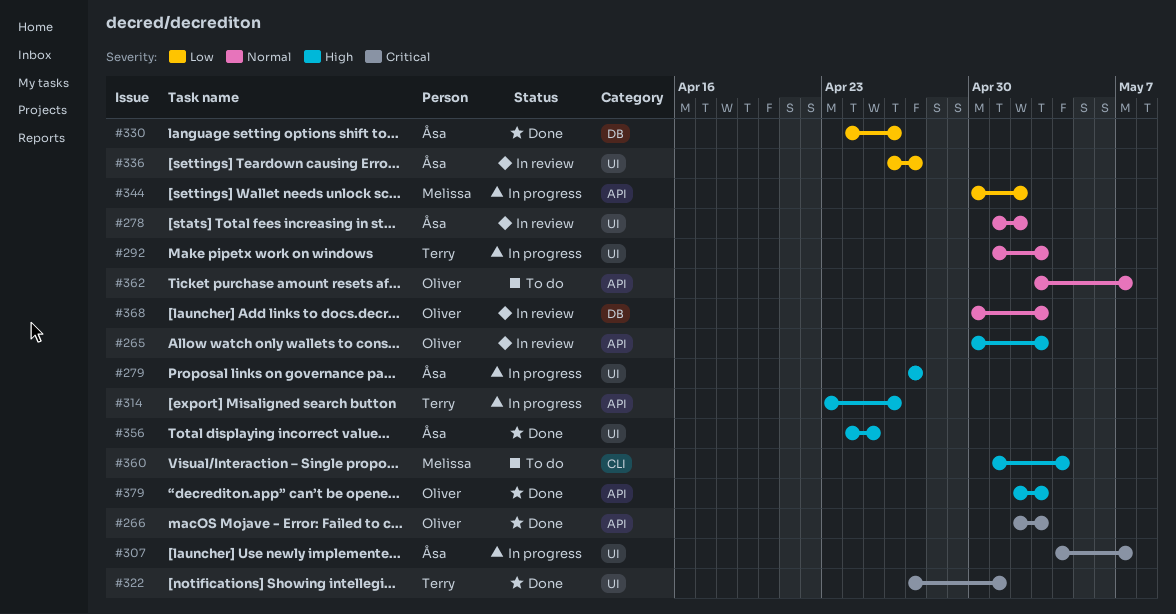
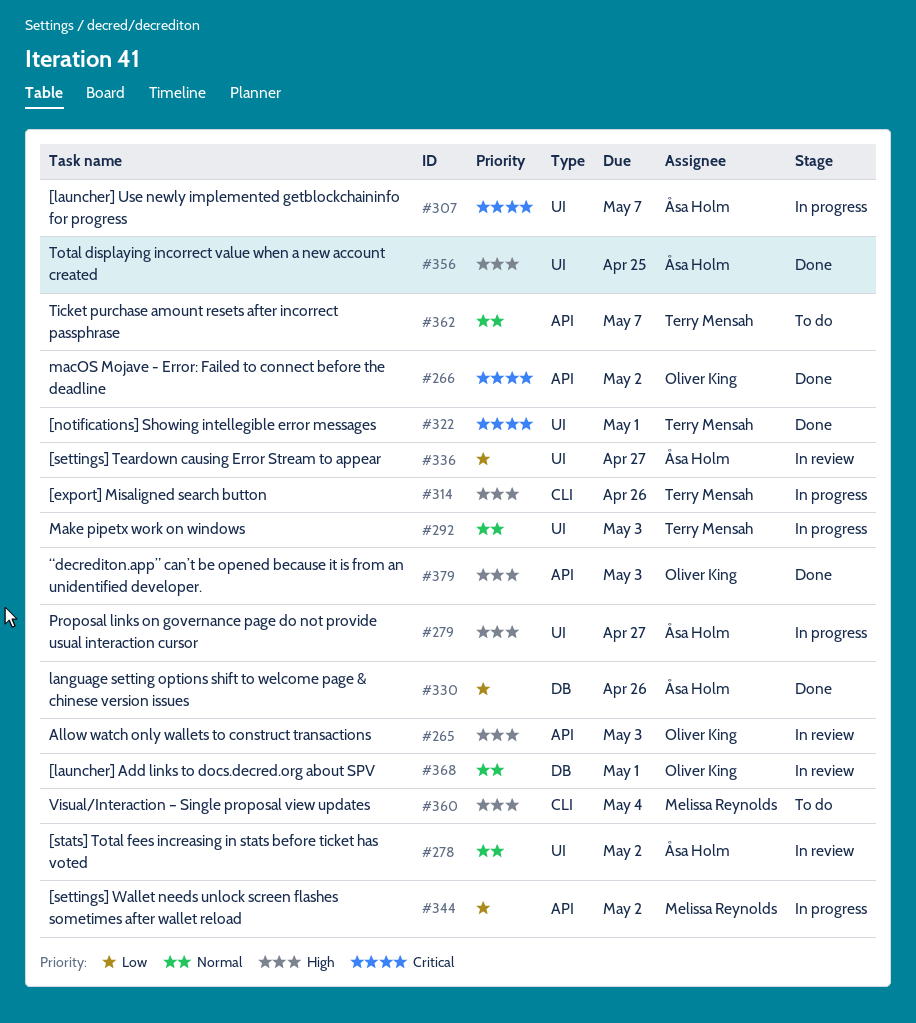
#266, due: May 3 -> May 2
#314, label: API -> CLI
#362, owner: Oliver King -> Terry Mensah
#368, due: May 3 -> May 1

